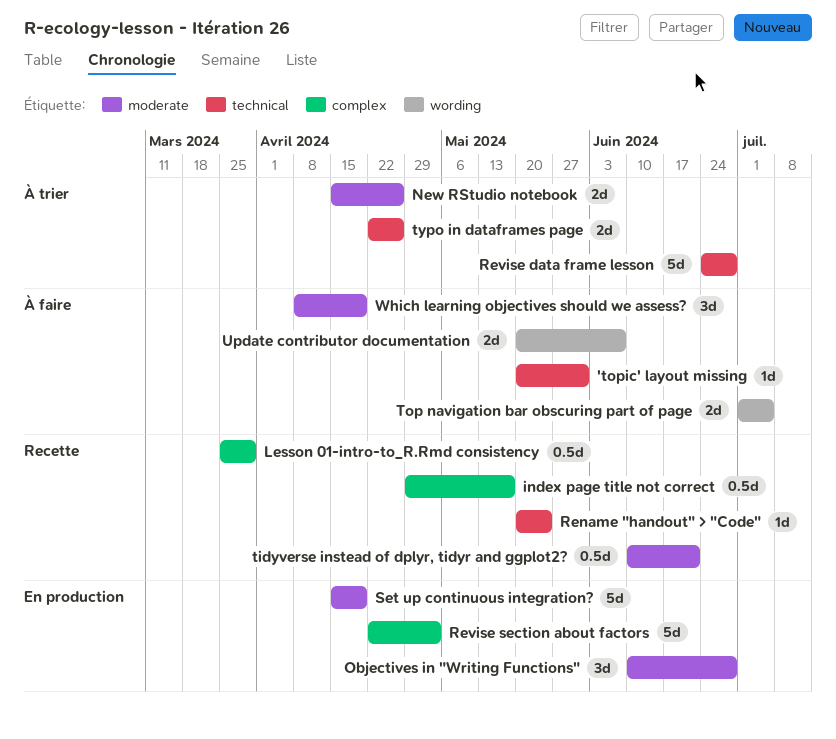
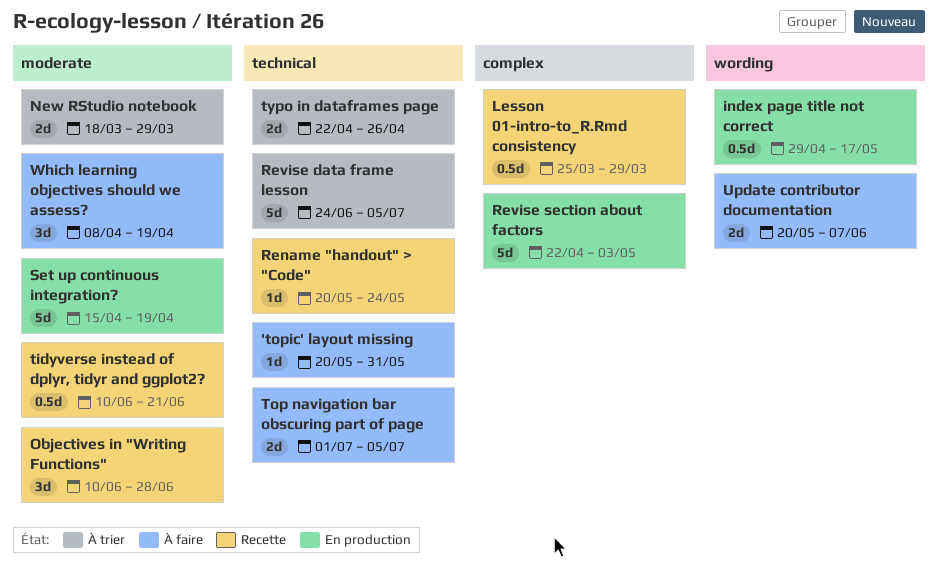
index page title not correct, status: Recette -> En production
index page title not correct, label: complex -> wording
New RStudio notebook, start: Apr 15 -> Mar 18
New RStudio notebook, due: Apr 26 -> Mar 29
Objectives in "Writing Functions", status: En production -> Recette
Revise data frame lesson, due: Jun 28 -> Jul 5
Top navigation bar obscuring part of page, label: wording -> technical

